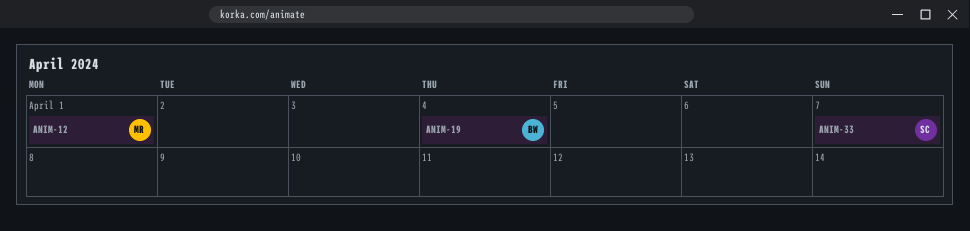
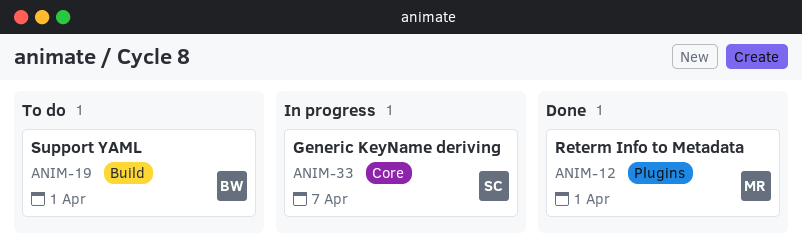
ANIM-19, due: Apr 4 -> Apr 1

